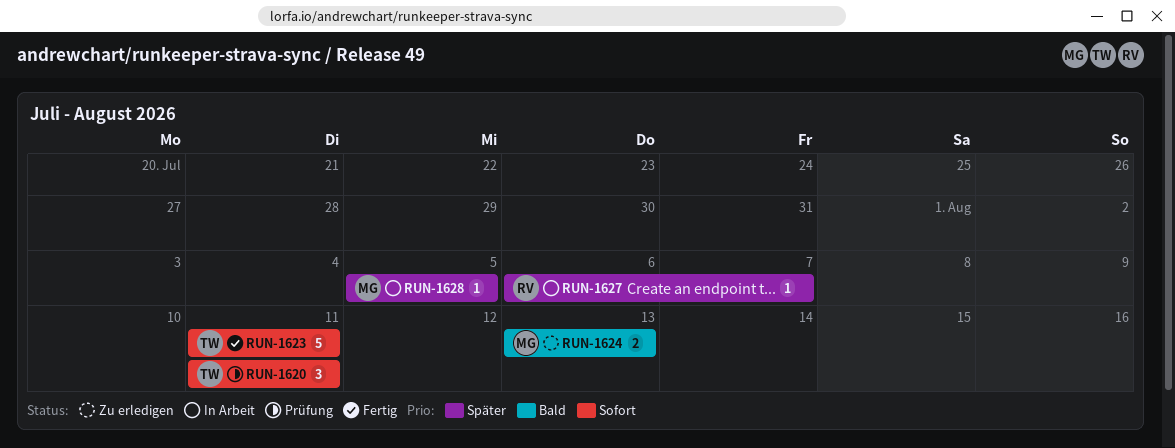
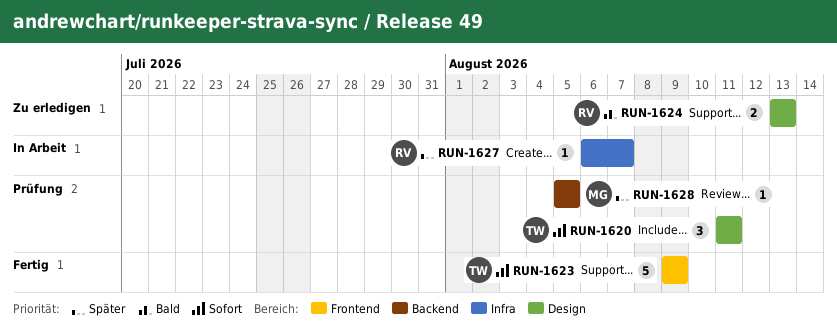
RUN-1623, start: Aug 11 -> Aug 9
RUN-1623, due: Aug 11 -> Aug 9
RUN-1624, owner: MG -> RV
RUN-1628, status: In Arbeit -> Prüfung

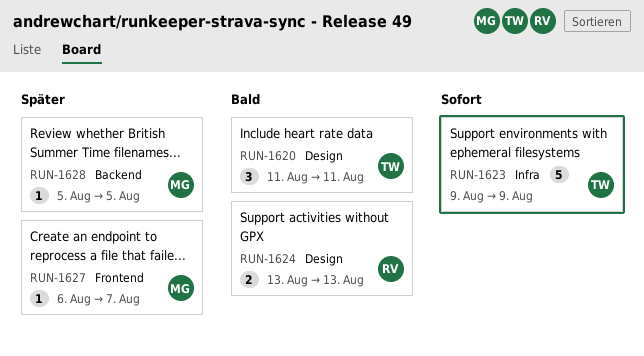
RUN-1620, priority: Sofort -> Bald
RUN-1623, label: Frontend -> Infra
RUN-1627, owner: RV -> MG
RUN-1627, label: Infra -> Frontend

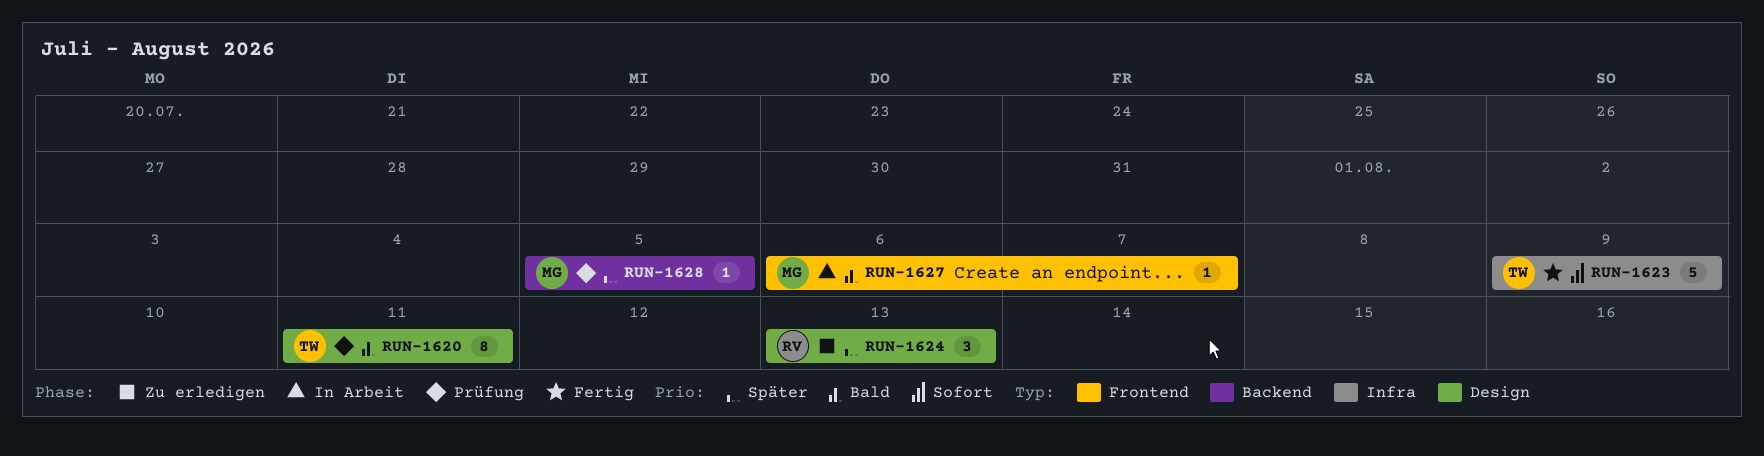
RUN-1620, estimate: 3 -> 8
RUN-1624, priority: Bald -> Später
RUN-1624, estimate: 2 -> 3
RUN-1627, priority: Später -> Bald

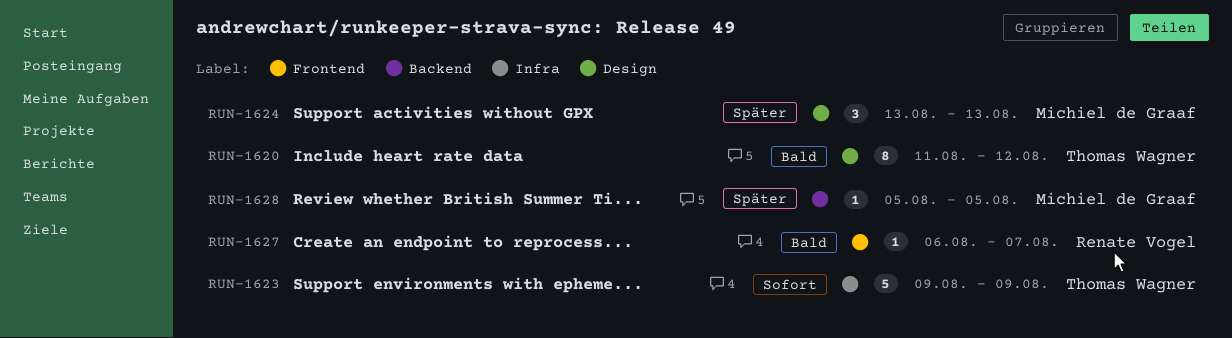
RUN-1620, due: Aug 11 -> Aug 12
RUN-1624, owner: Renate Vogel -> Michiel de Graaf
RUN-1627, owner: Michiel de Graaf -> Renate Vogel

